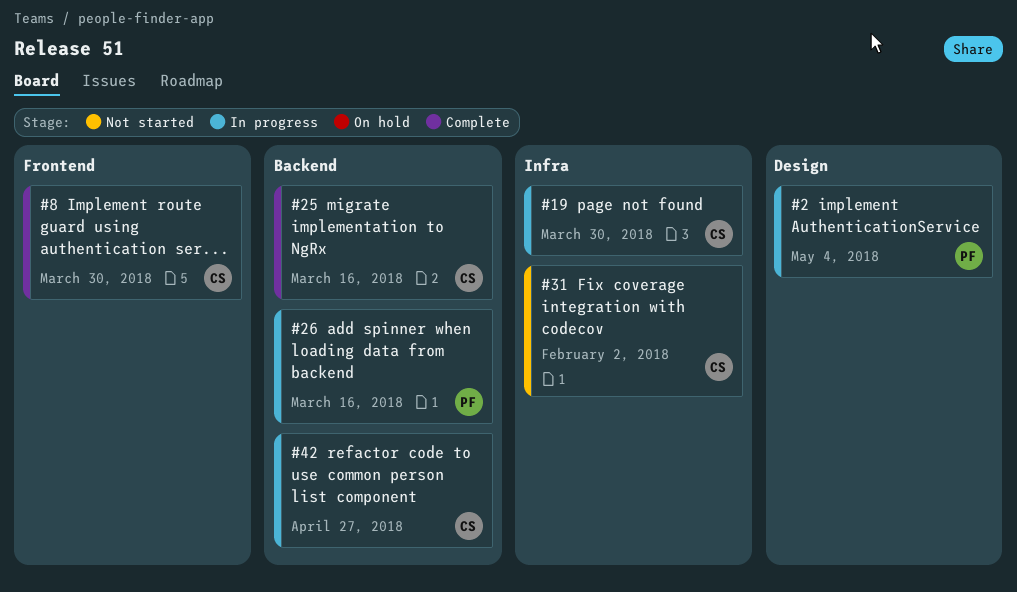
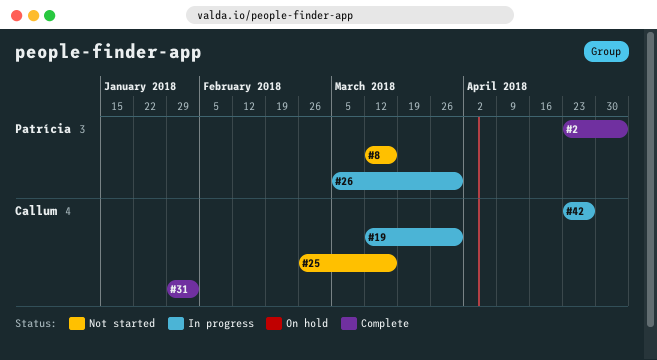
#2, status: In progress -> Complete
#8, status: Complete -> Not started
#8, owner: Callum -> Patrícia
#8, due: Mar 30 -> Mar 16
#25, status: Complete -> Not started
#26, due: Mar 16 -> Mar 30
#31, status: Not started -> Complete

